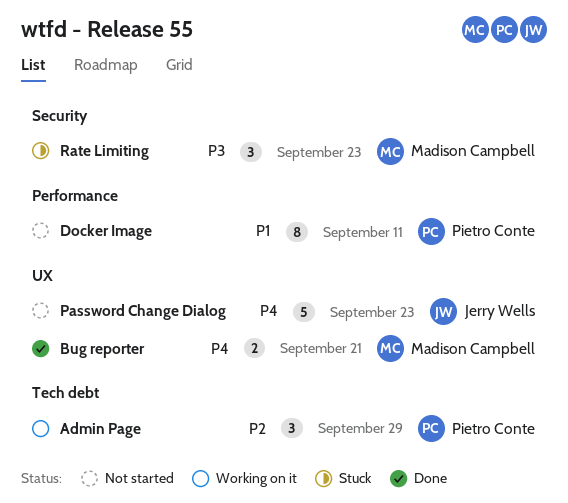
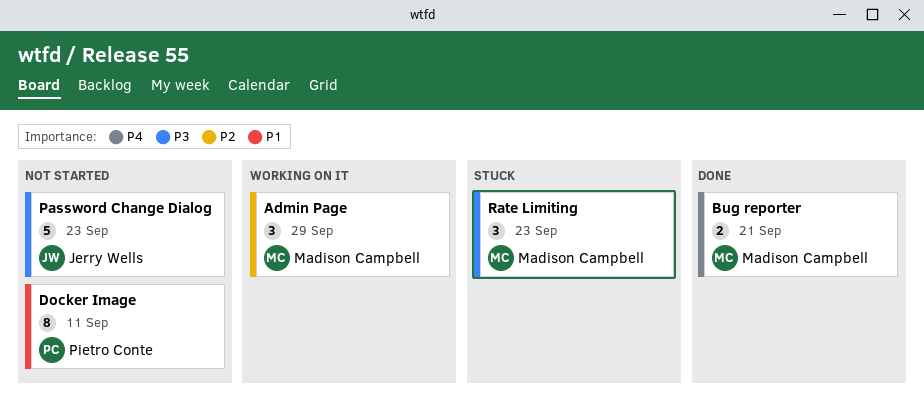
Admin Page, owner: Pietro Conte -> Madison Campbell
Password Change Dialog, priority: P4 -> P3

